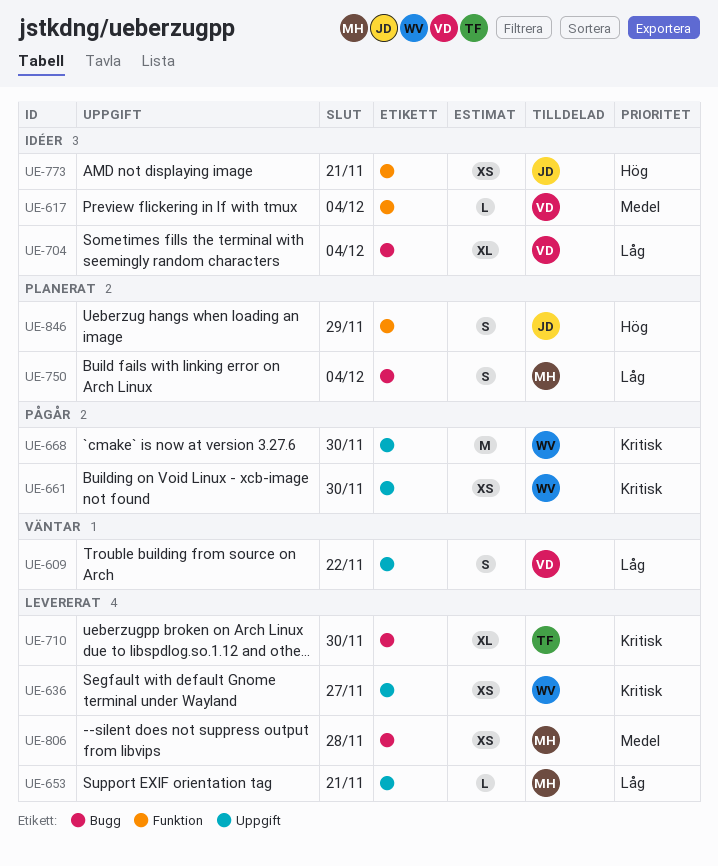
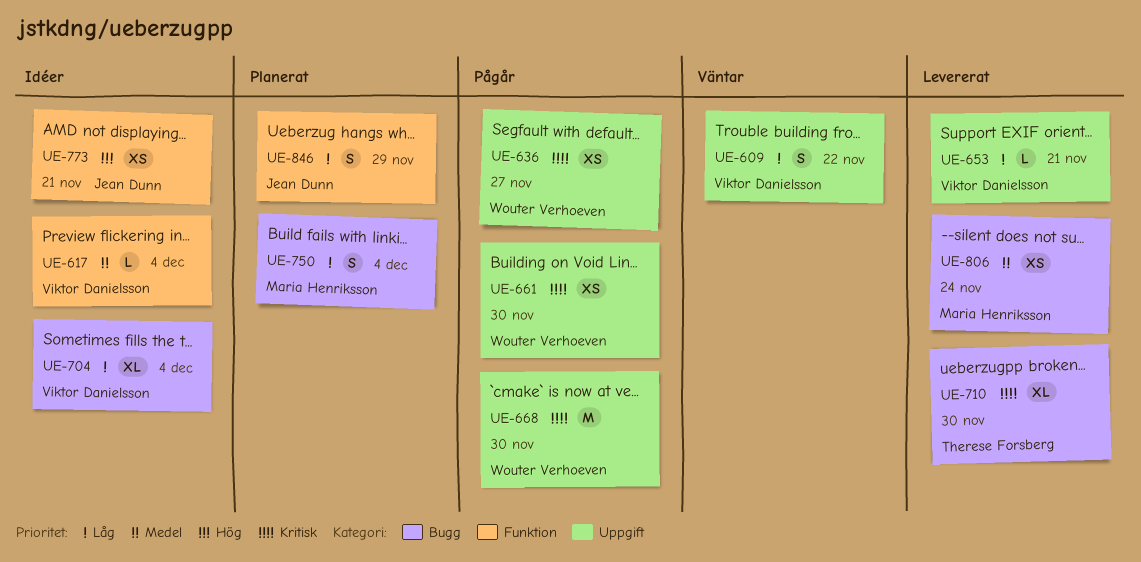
UE-636, status: Levererat -> Pågår
UE-653, owner: Maria Henriksson -> Viktor Danielsson
UE-806, due: Nov 28 -> Nov 24
UE-846, priority: Hög -> Låg

